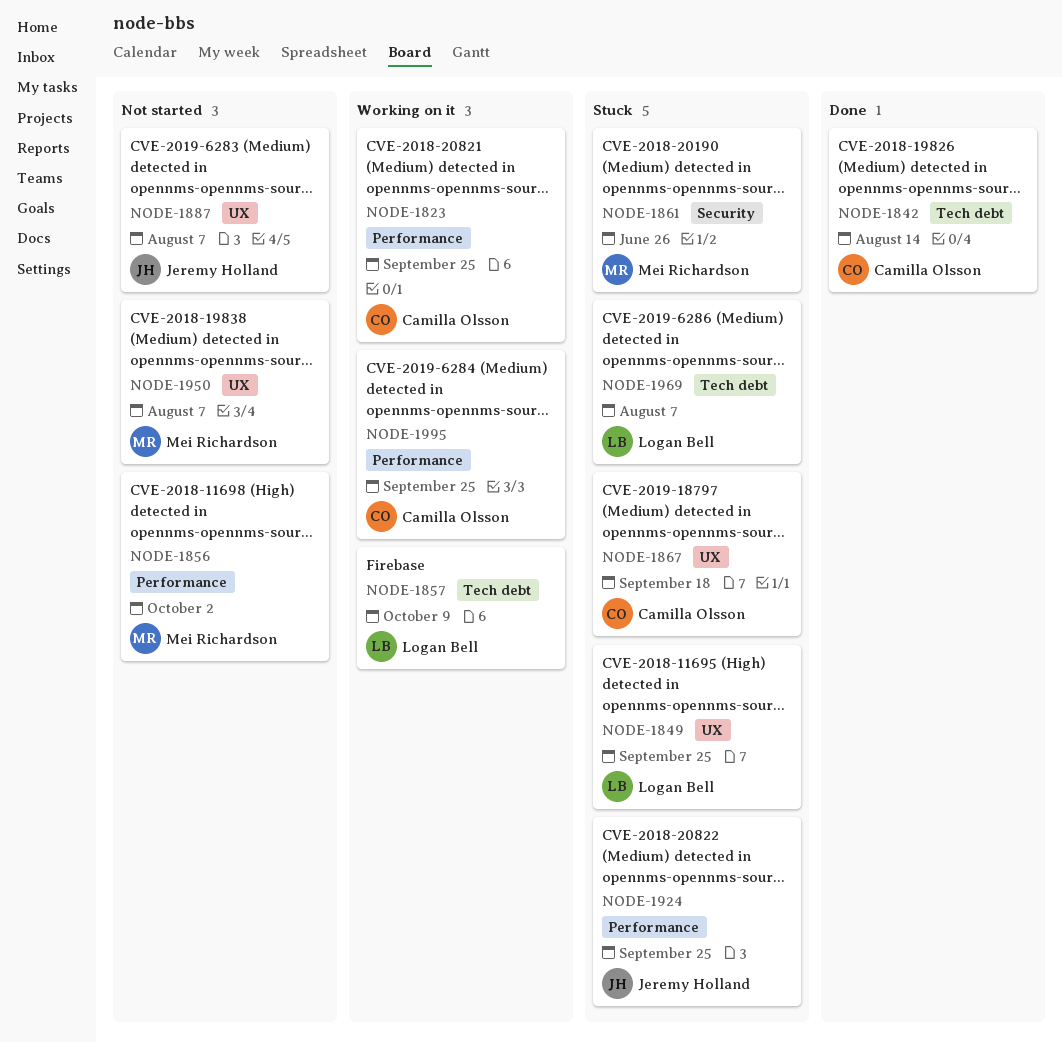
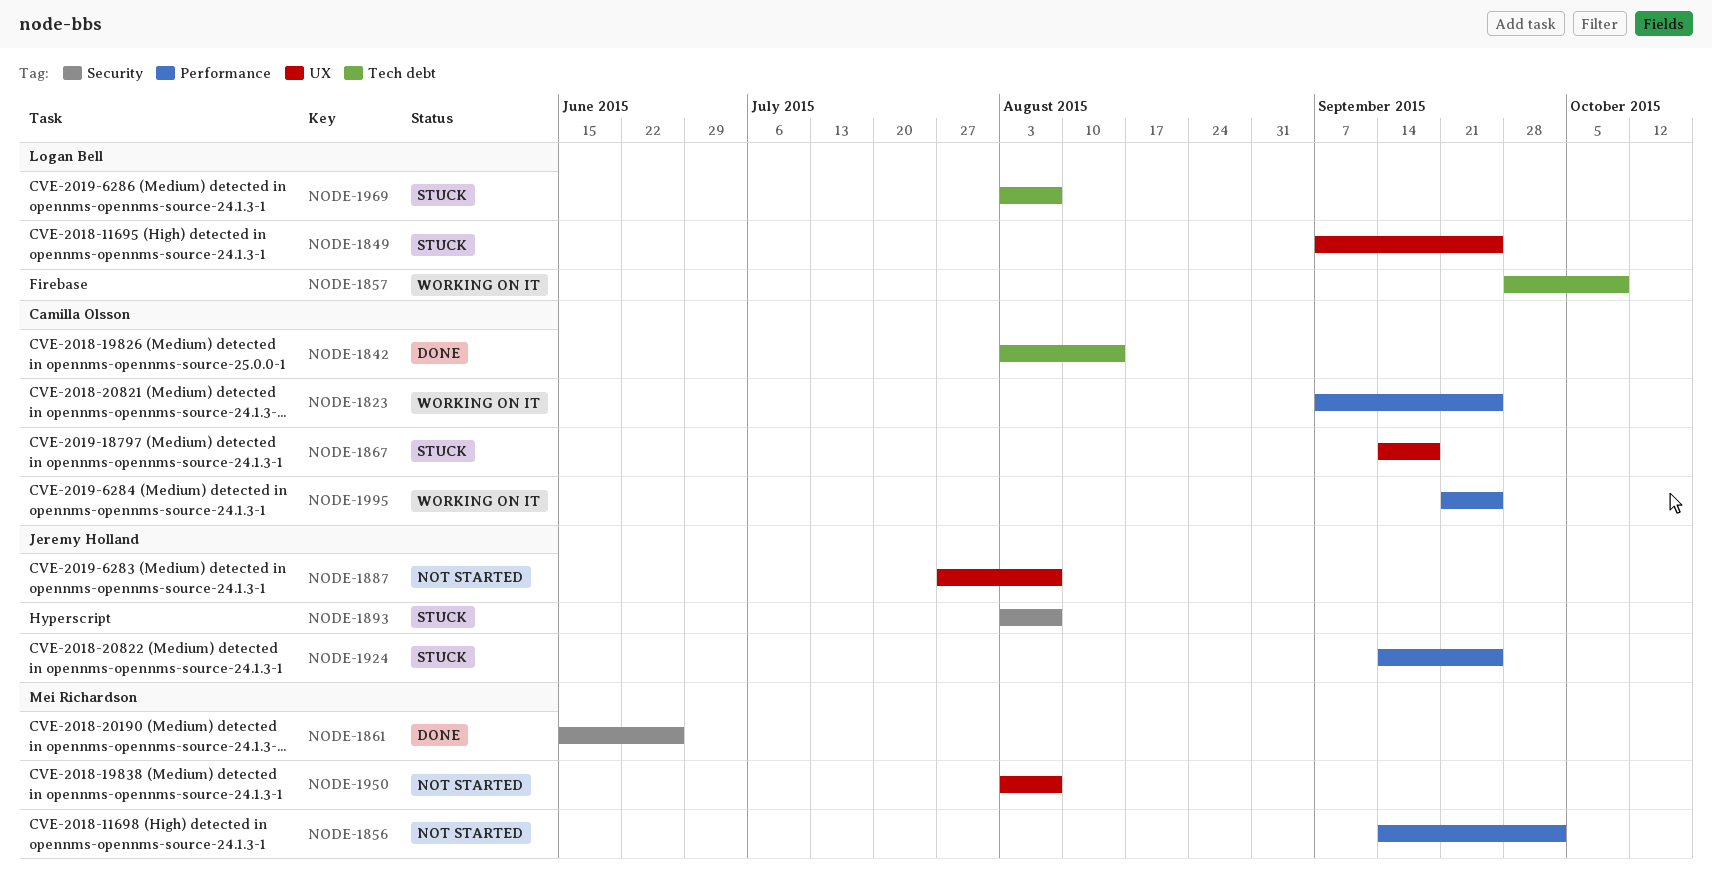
NODE-1861, status: Stuck -> Done
NODE-1893: none -> present

